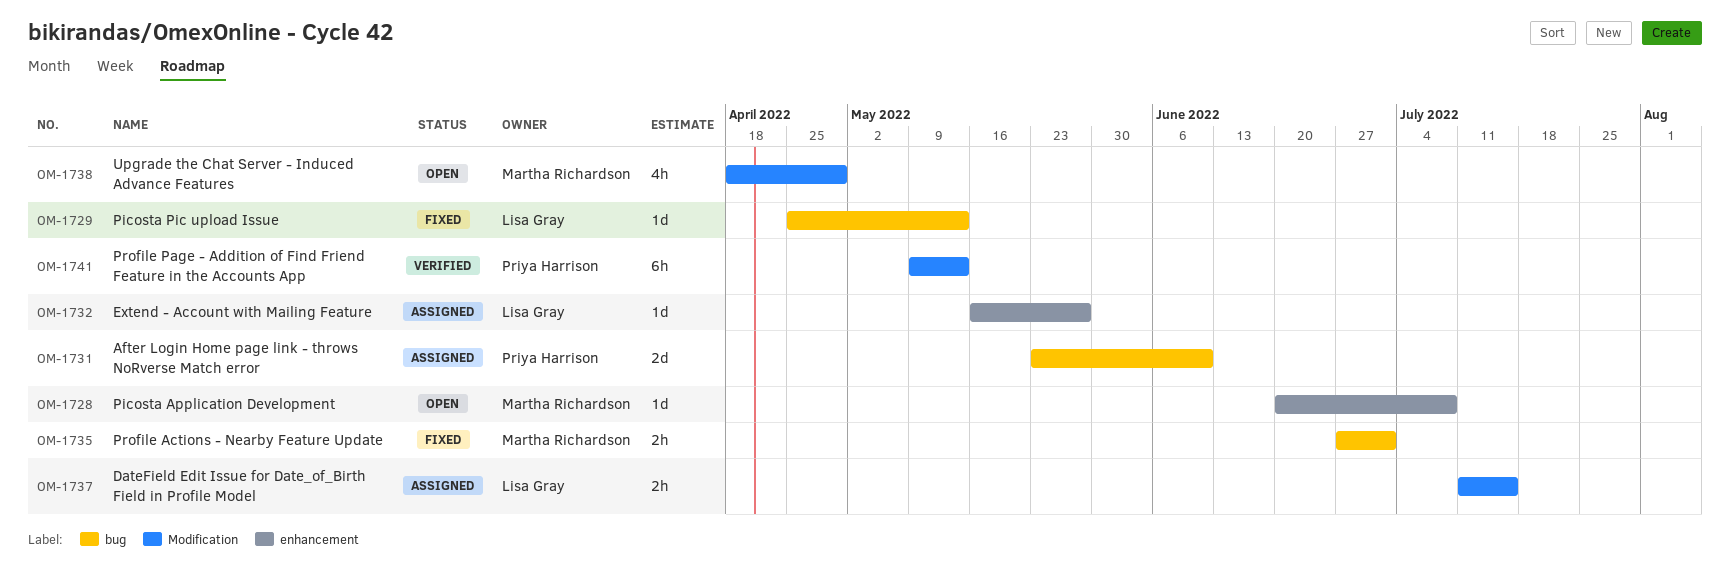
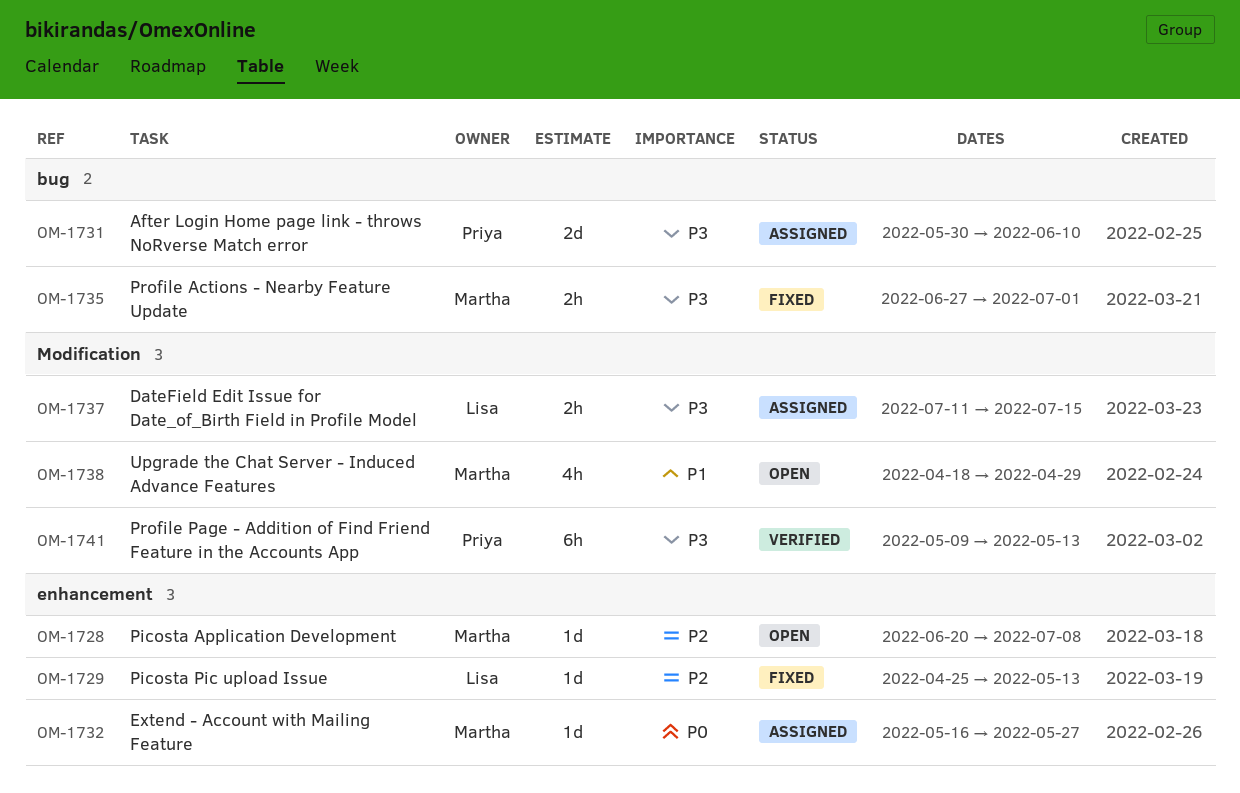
OM-1729, label: bug -> enhancement
OM-1731, start: May 23 -> May 30
OM-1732, owner: Lisa Gray -> Martha Richardson

